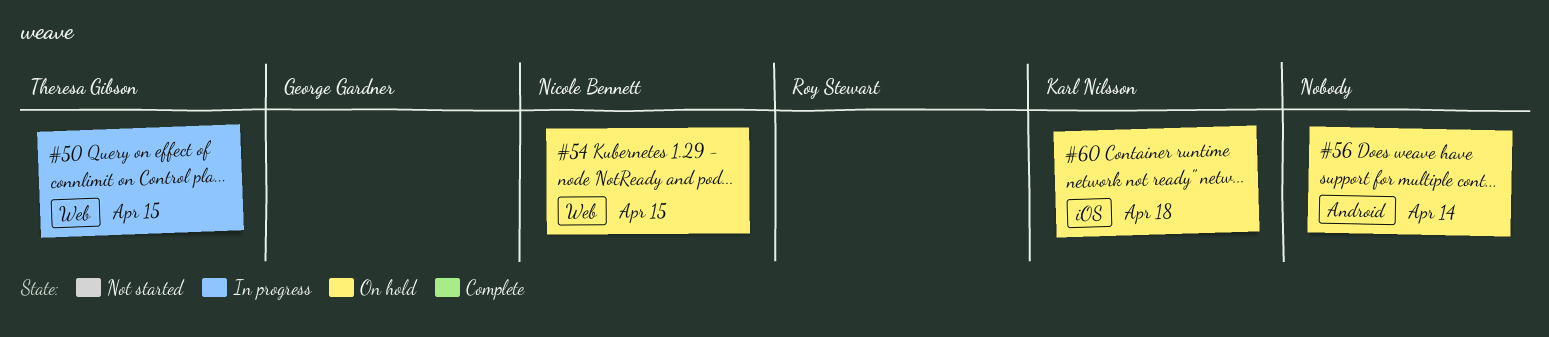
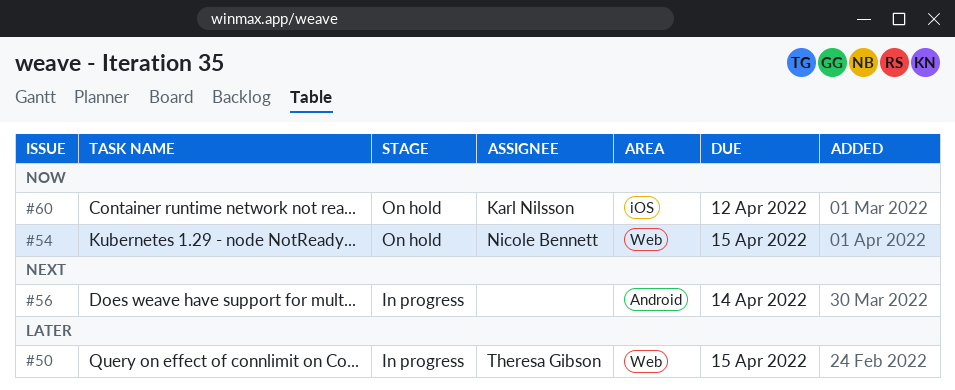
#56, status: On hold -> In progress
#60, due: Apr 18 -> Apr 12

